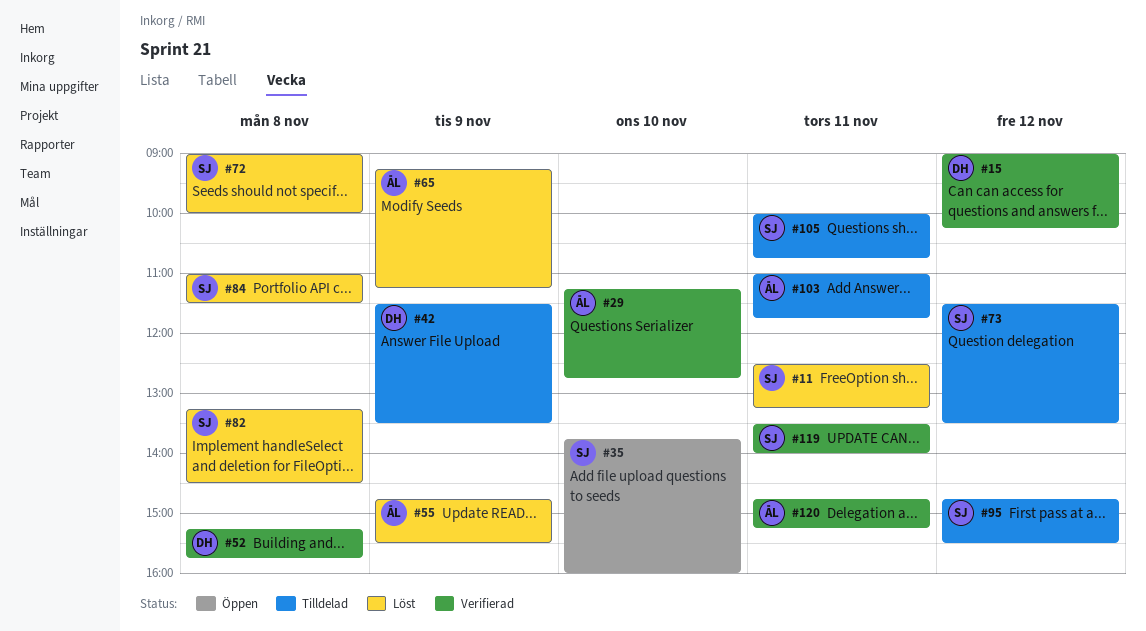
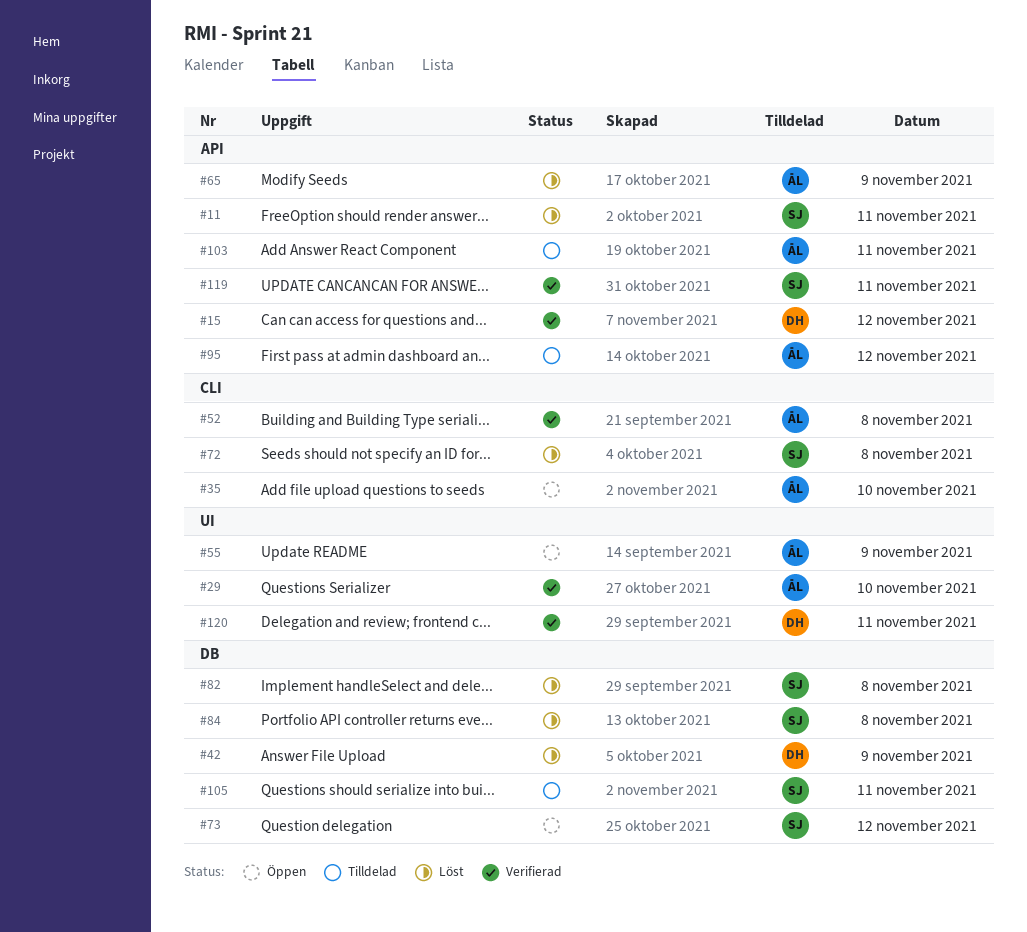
#35, owner: SJ -> ÅL
#42, status: Tilldelad -> Löst
#52, owner: DH -> ÅL
#55, status: Löst -> Öppen
#73, status: Tilldelad -> Öppen
#95, owner: SJ -> ÅL
#120, owner: ÅL -> DH

